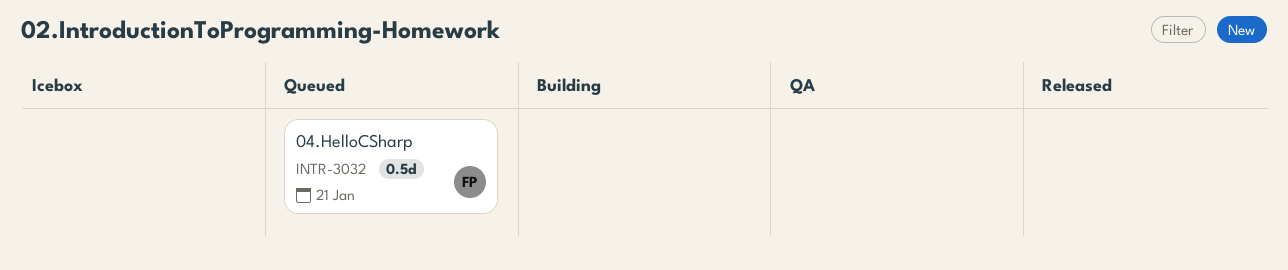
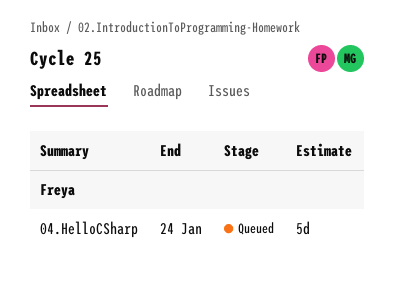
04.HelloCSharp, estimate: 0.5d -> 5d
04.HelloCSharp, due: Jan 21 -> Jan 24

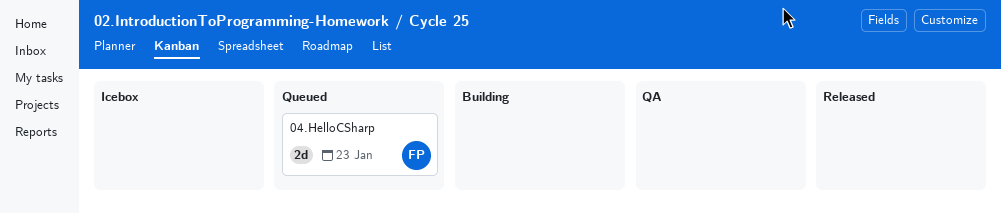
04.HelloCSharp, estimate: 5d -> 2d
04.HelloCSharp, due: Jan 24 -> Jan 23

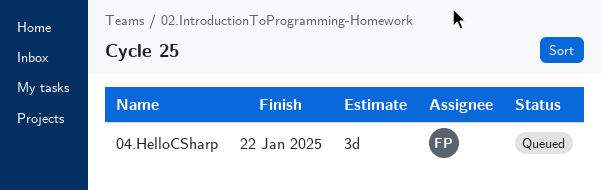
04.HelloCSharp, estimate: 2d -> 3d
04.HelloCSharp, due: Jan 23 -> Jan 22

